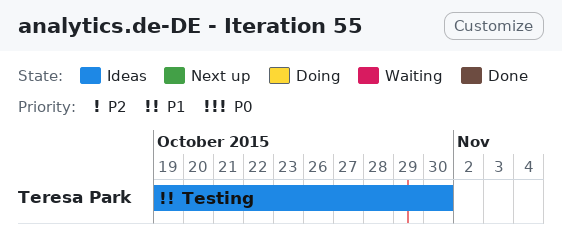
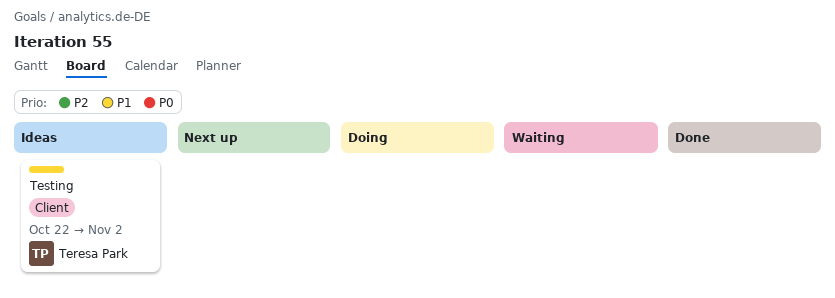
Testing, start: Oct 19 -> Oct 22
Testing, due: Oct 30 -> Nov 2

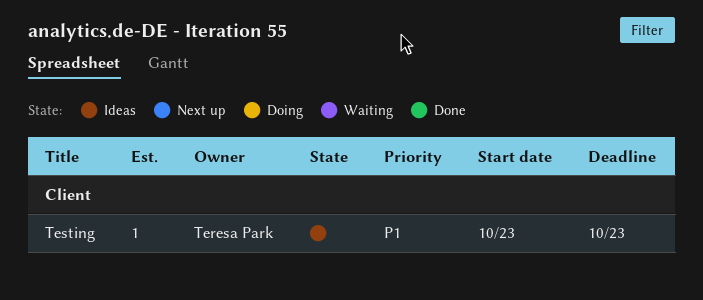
Testing, start: Oct 22 -> Oct 23
Testing, due: Nov 2 -> Oct 23

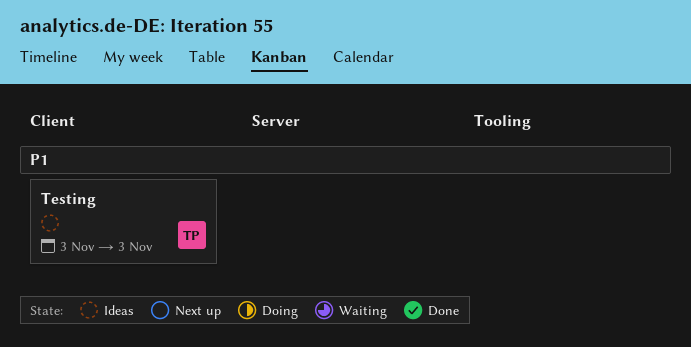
Testing, start: Oct 23 -> Nov 3
Testing, due: Oct 23 -> Nov 3

